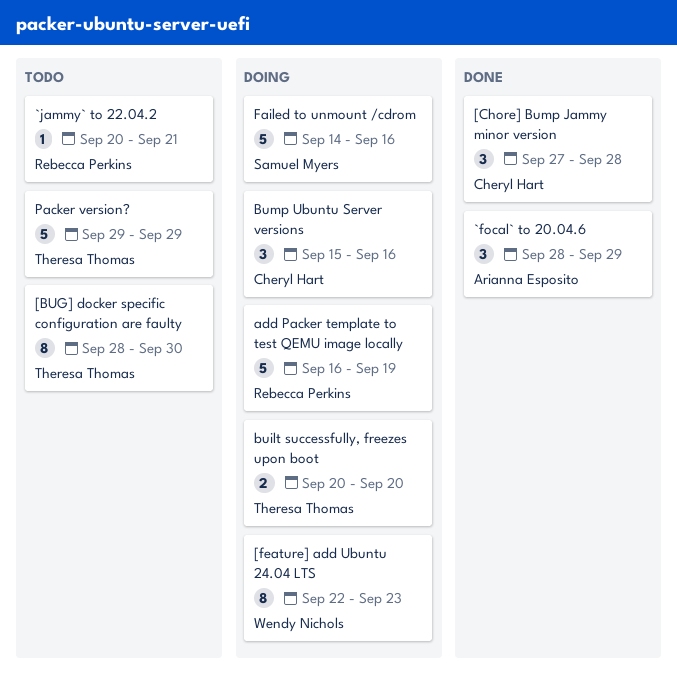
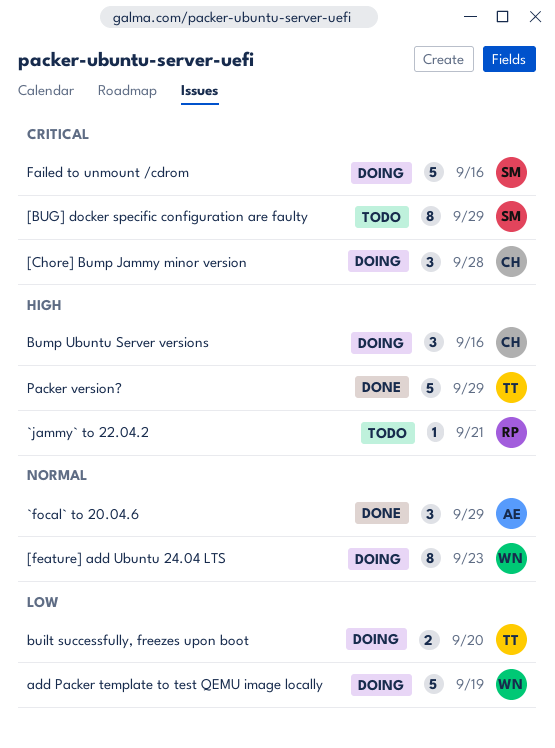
[BUG] docker specific configuration are faulty, owner: Theresa Thomas -> Samuel Myers
[BUG] docker specific configuration are faulty, due: Sep 30 -> Sep 29
[Chore] Bump Jammy minor version, status: Done -> Doing
add Packer template to test QEMU image locally, owner: Rebecca Perkins -> Wendy Nichols
Packer version?, status: Todo -> Done

